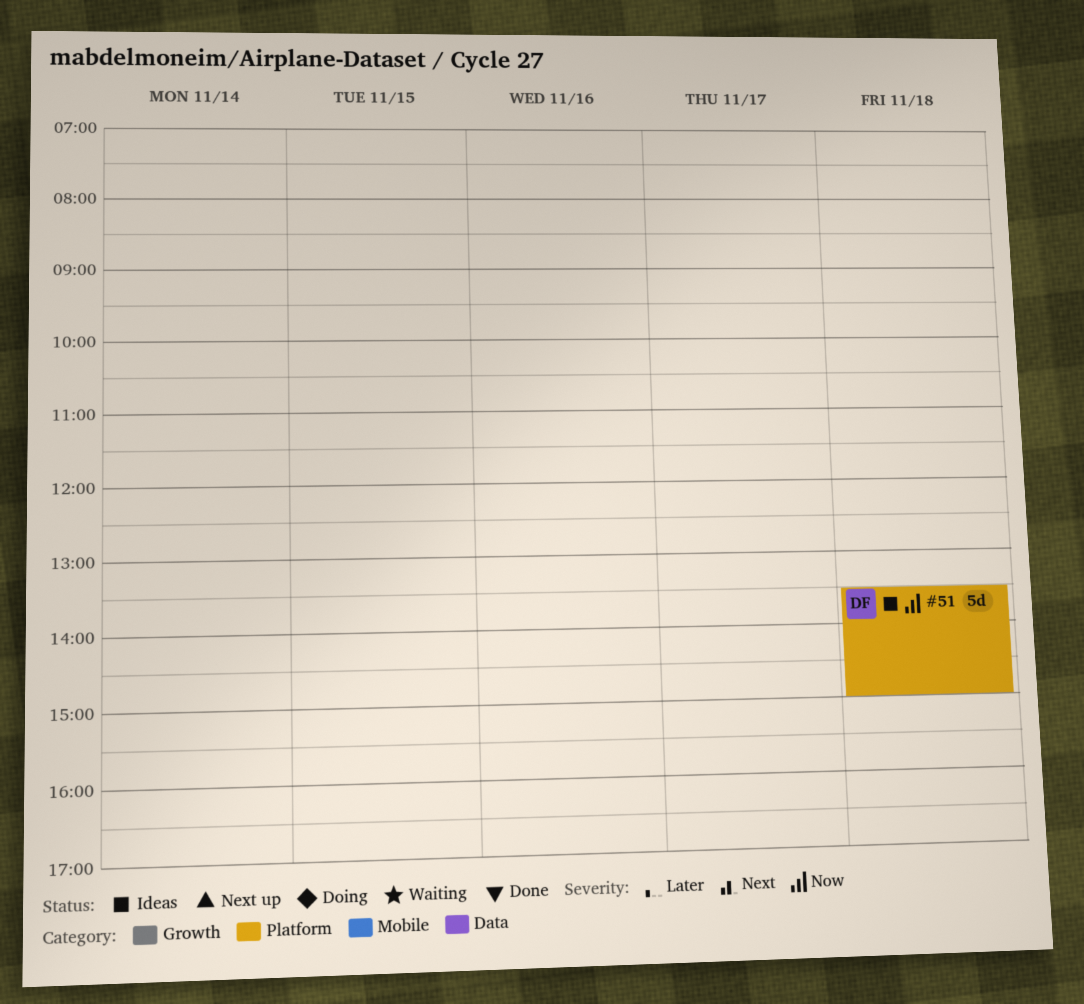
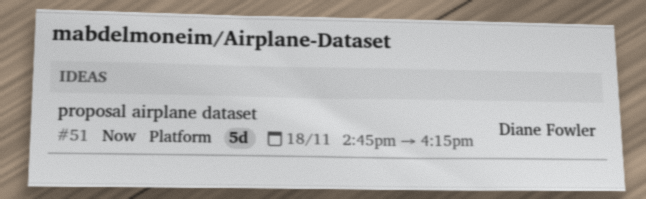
#51, begins: 13:30 -> 14:45
#51, ends: 15:00 -> 16:15

